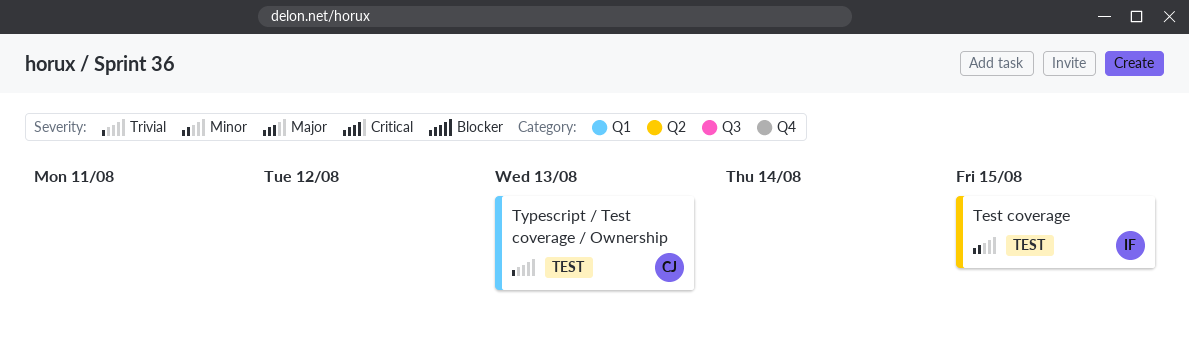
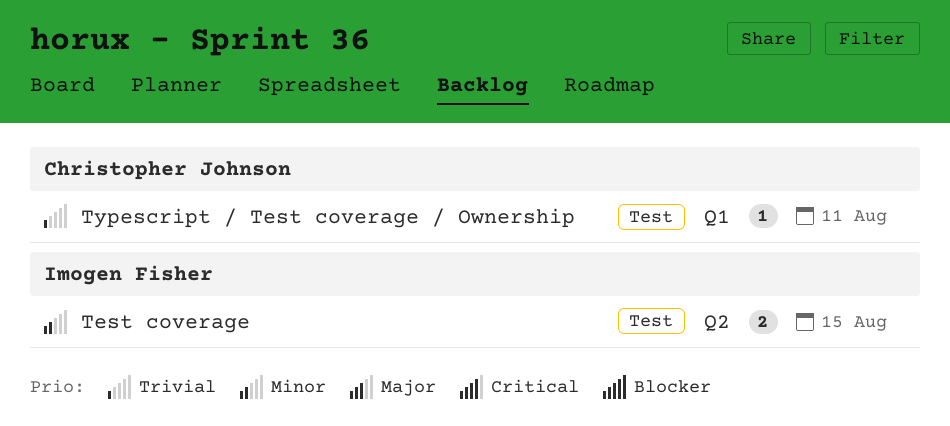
Typescript / Test coverage / Ownership, due: Aug 13 -> Aug 11

